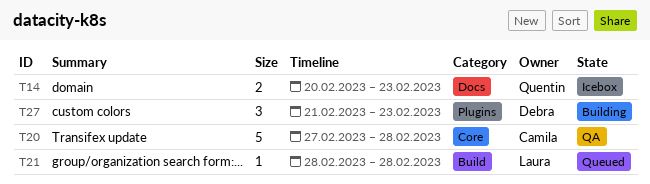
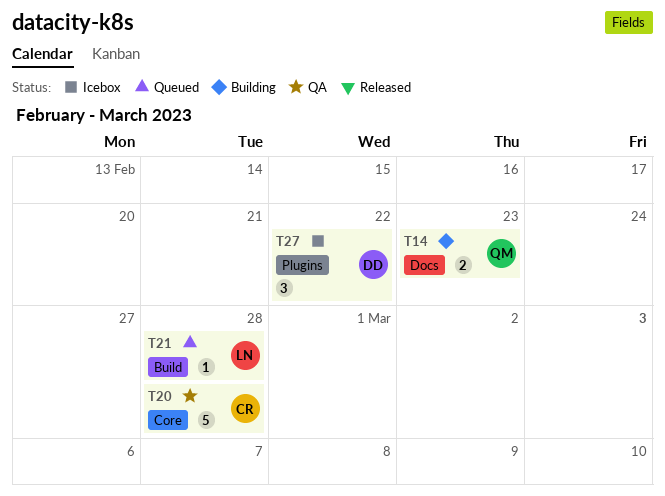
T14, status: Icebox -> Building
T27, status: Building -> Icebox
T27, due: Feb 23 -> Feb 22

